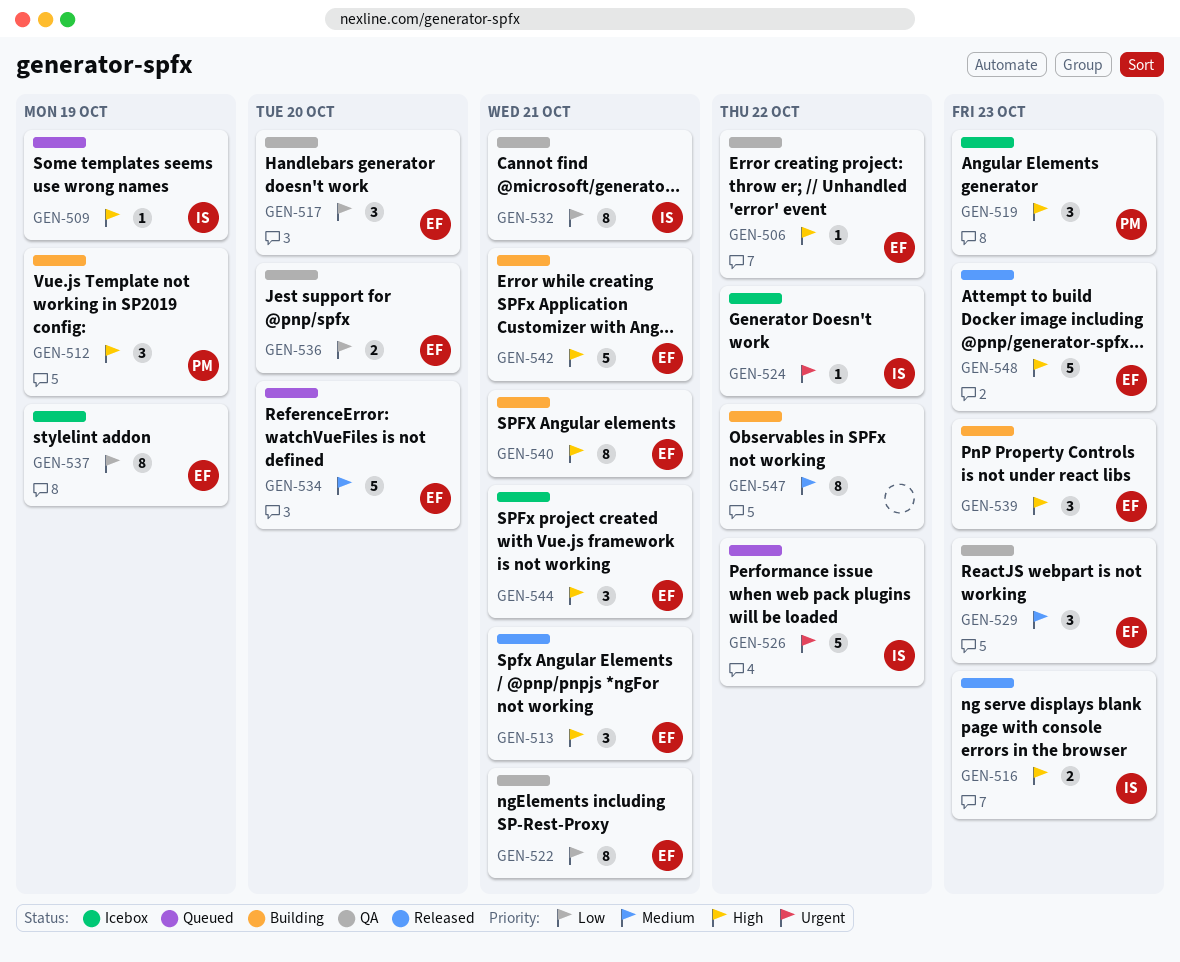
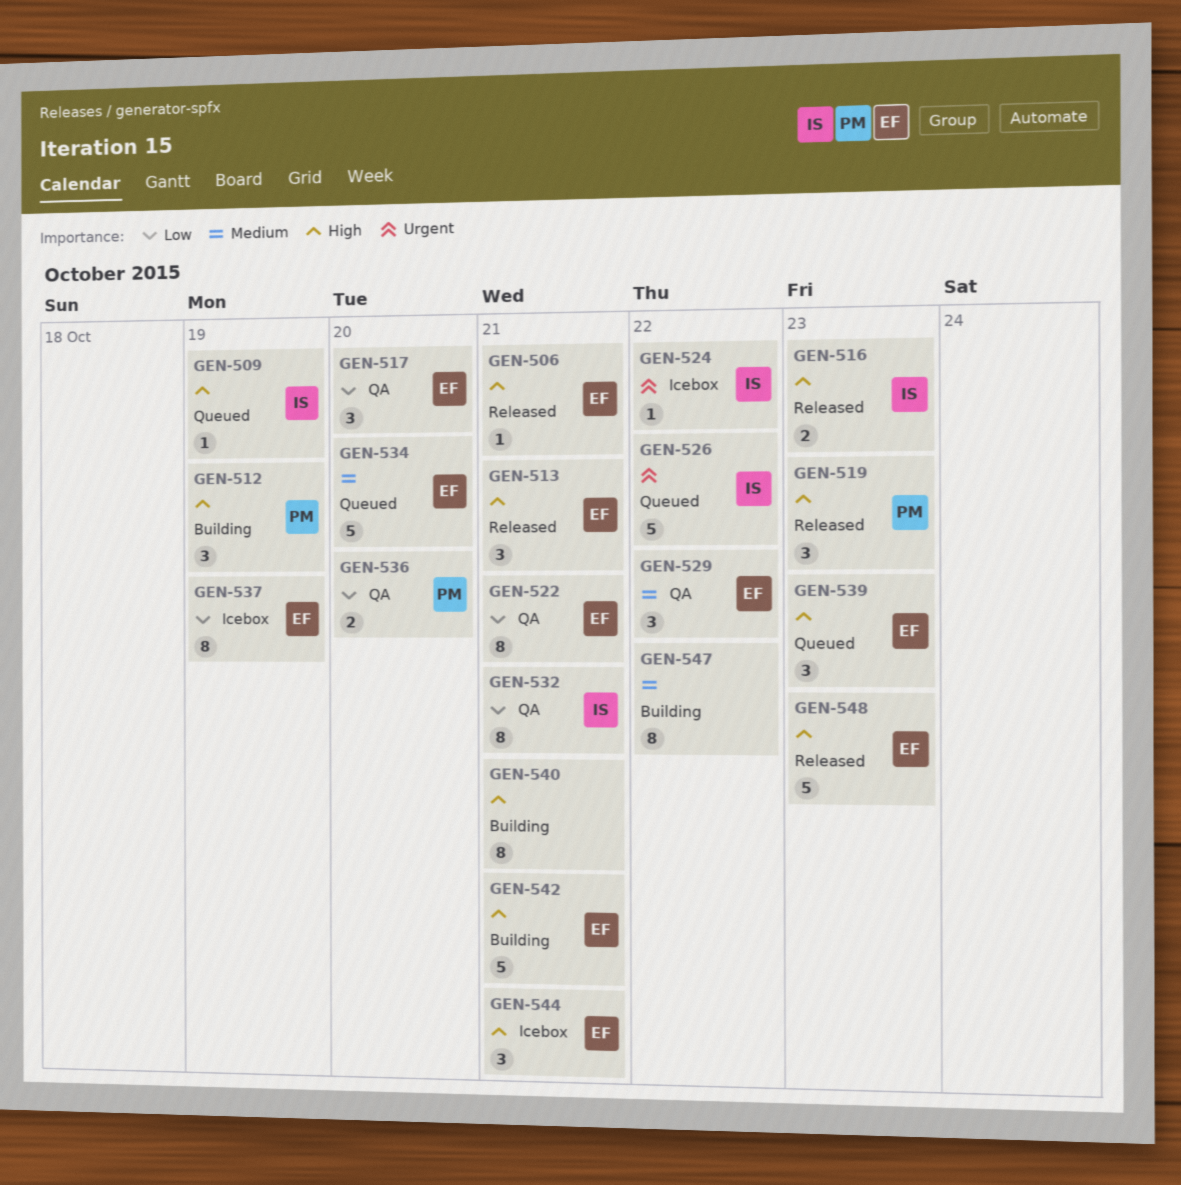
GEN-506, status: QA -> Released
GEN-506, due: Oct 22 -> Oct 21
GEN-519, status: Icebox -> Released
GEN-529, due: Oct 23 -> Oct 22
GEN-536, owner: EF -> PM
GEN-539, status: Building -> Queued
GEN-540, owner: EF -> none

